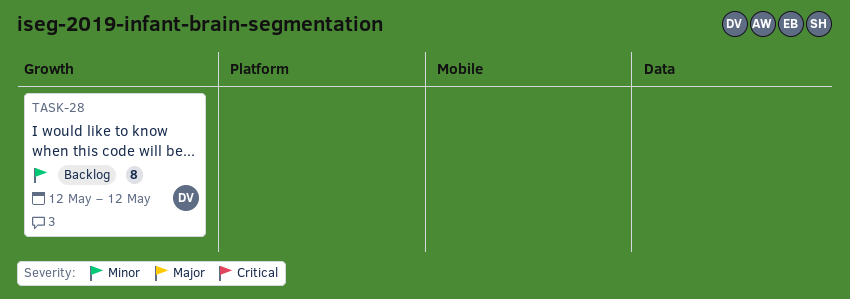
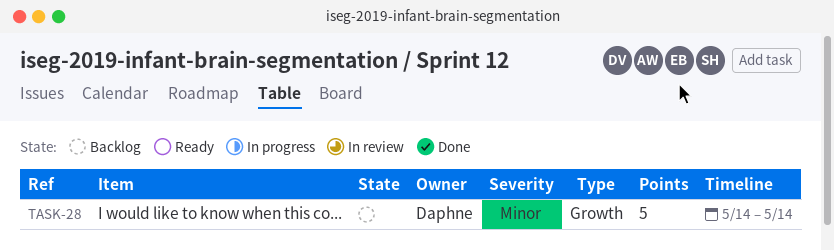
TASK-28, estimate: 8 -> 5
TASK-28, start: May 12 -> May 14
TASK-28, due: May 12 -> May 14

